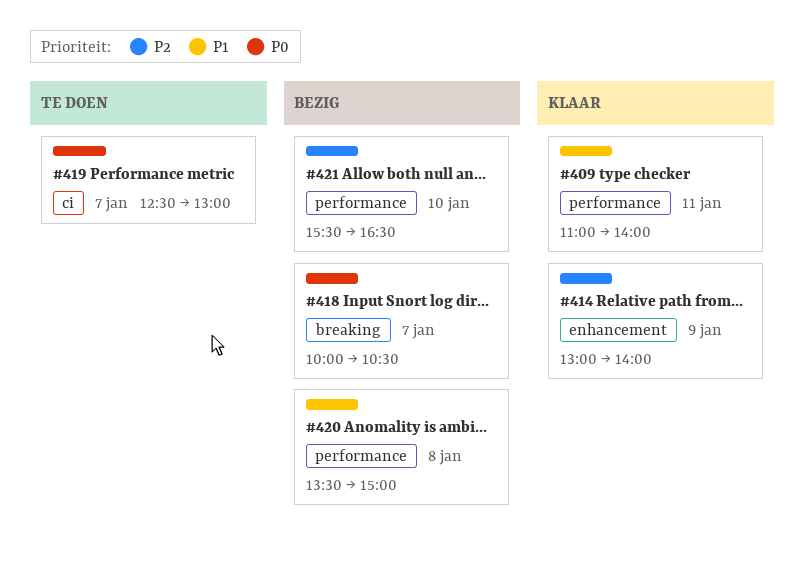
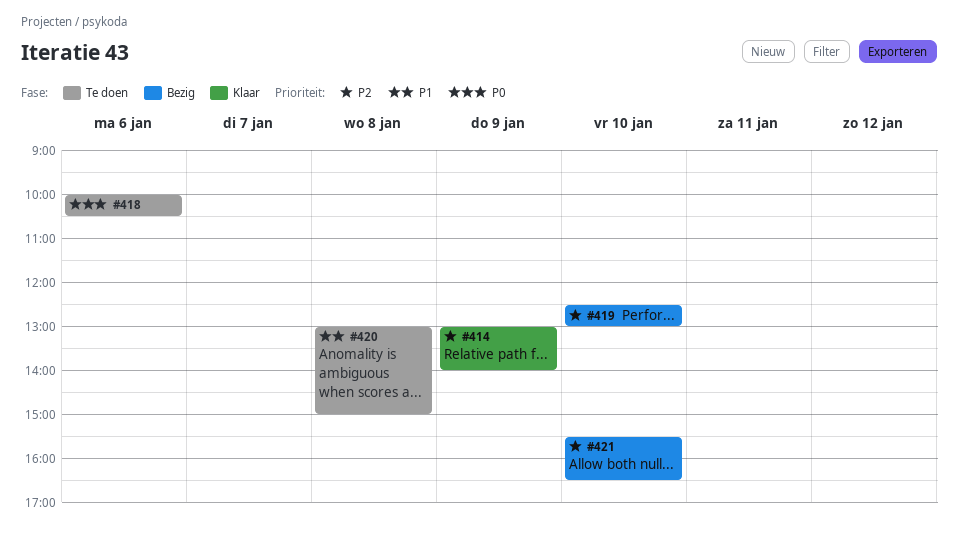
#409: present -> none
#418, status: Bezig -> Te doen
#418, day: Jan 7 -> Jan 6
#419, status: Te doen -> Bezig
#419, priority: P0 -> P2
#419, day: Jan 7 -> Jan 10
#420, status: Bezig -> Te doen
#420, begins: 13:30 -> 13:00

